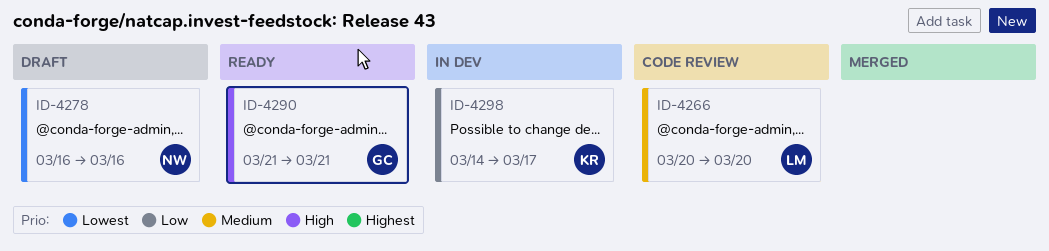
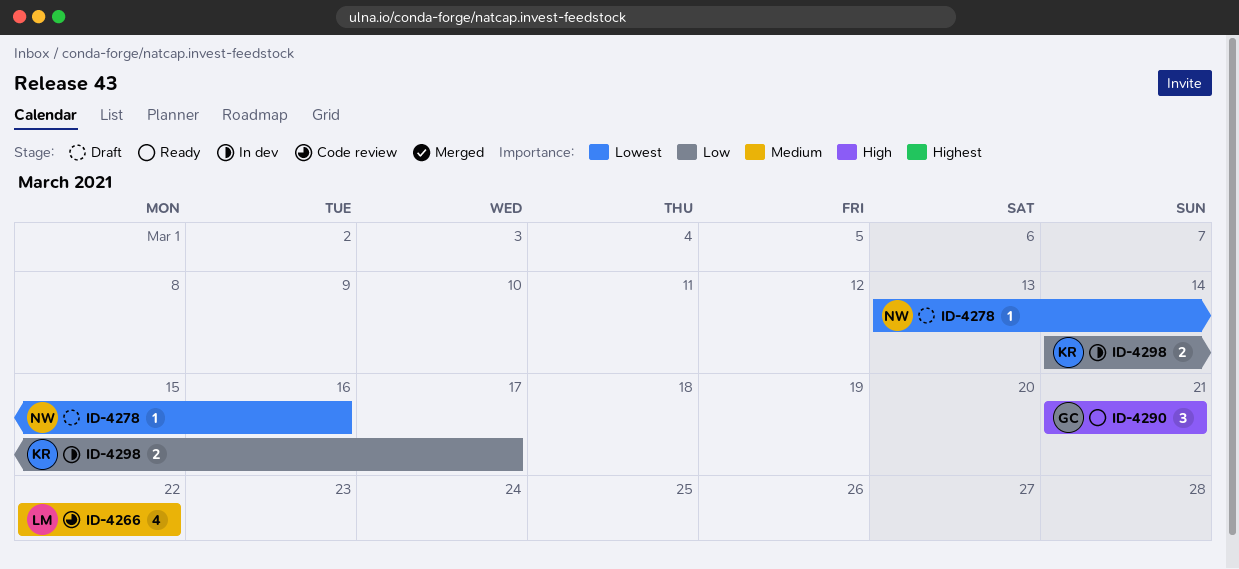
ID-4266, start: Mar 20 -> Mar 22
ID-4266, due: Mar 20 -> Mar 22
ID-4278, start: Mar 16 -> Mar 13

